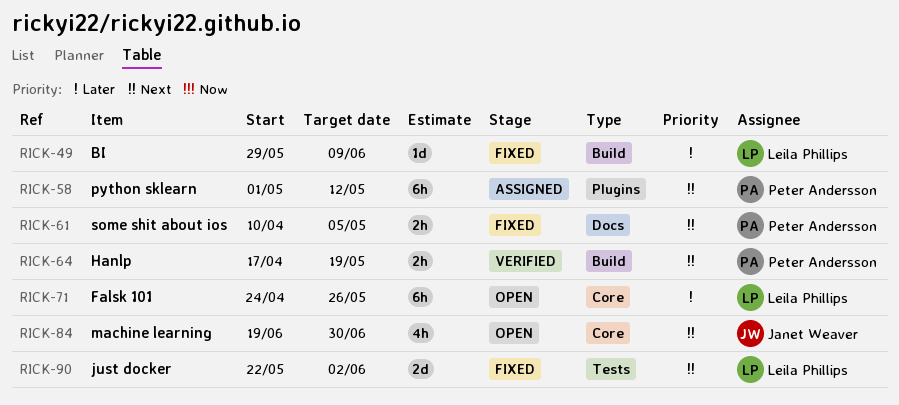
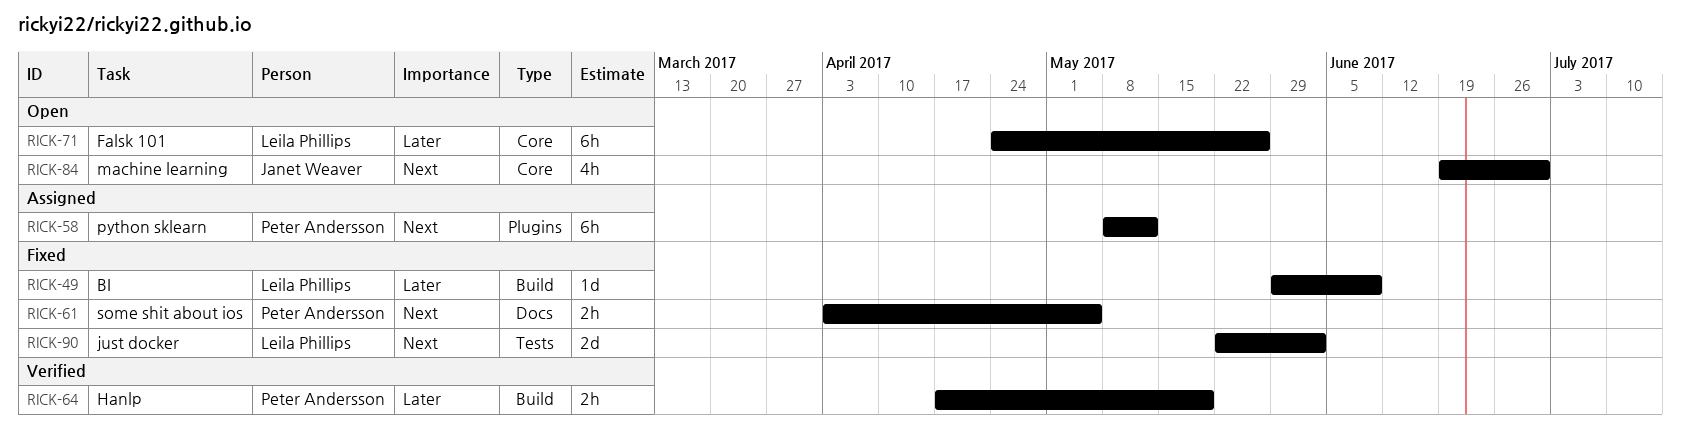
RICK-58, start: May 1 -> May 8
RICK-61, start: Apr 10 -> Apr 3
RICK-64, priority: Next -> Later

